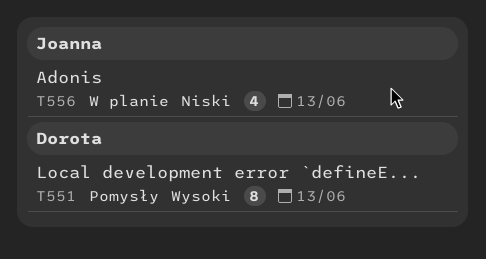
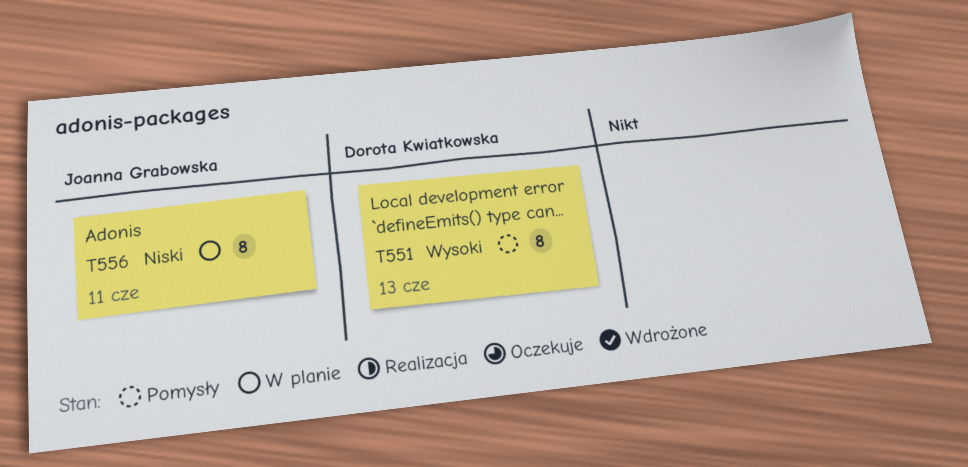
T556, estimate: 4 -> 8
T556, due: Jun 13 -> Jun 11

